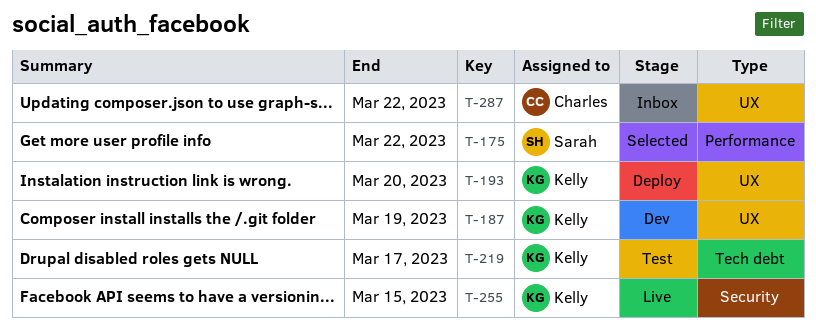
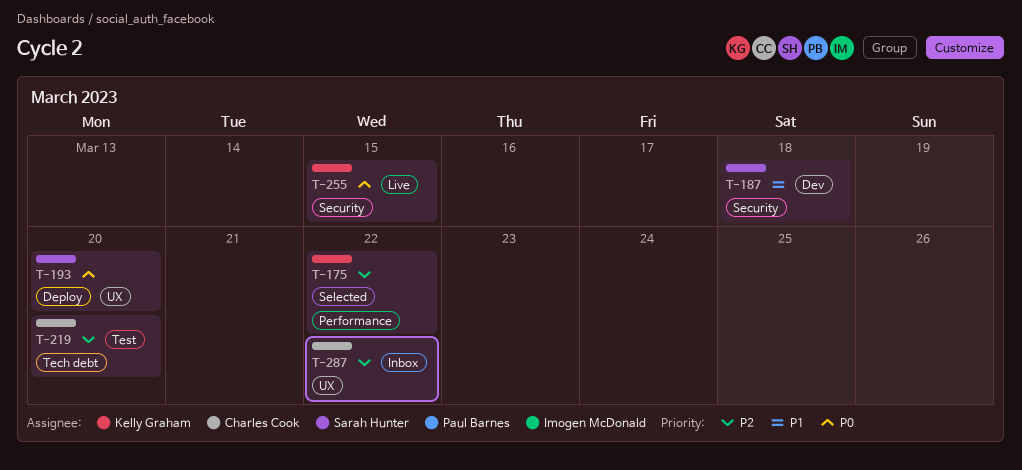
T-175, owner: Sarah Hunter -> Kelly Graham
T-187, owner: Kelly Graham -> Sarah Hunter
T-187, label: UX -> Security
T-187, due: Mar 19 -> Mar 18
T-193, owner: Kelly Graham -> Sarah Hunter
T-219, owner: Kelly Graham -> Charles Cook
T-219, due: Mar 17 -> Mar 20

